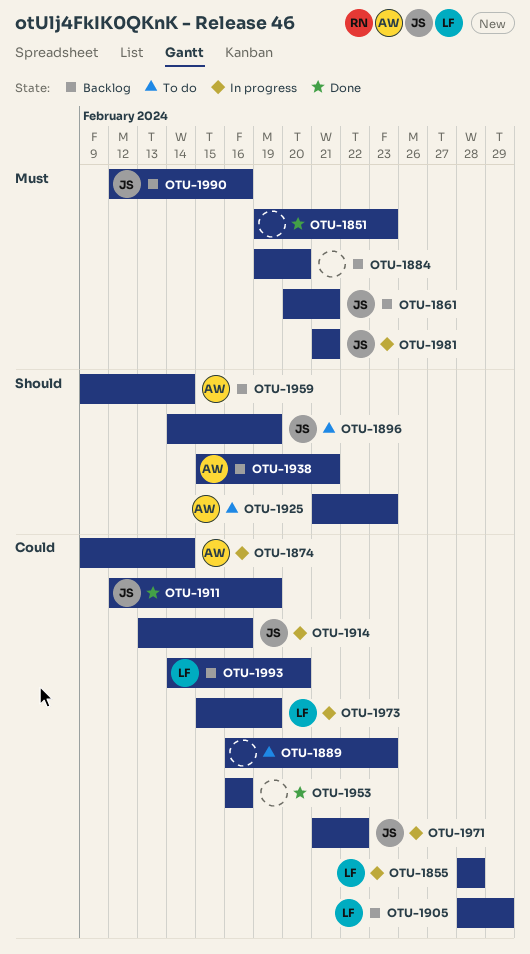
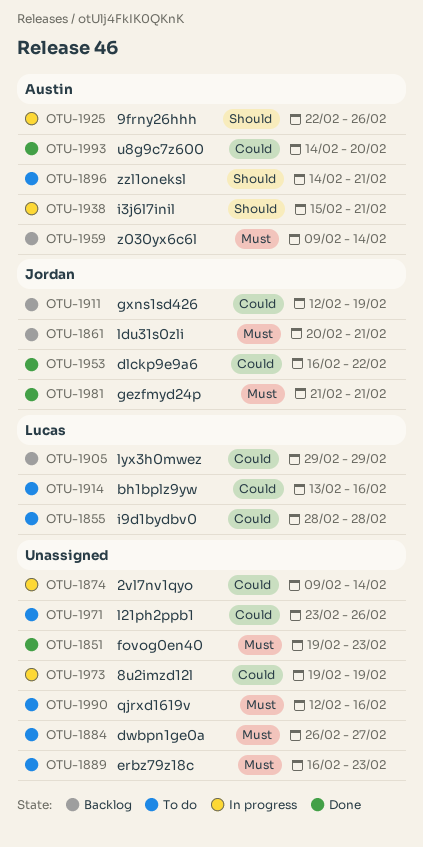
OTU-1855, status: In progress -> To do
OTU-1874, owner: Austin -> none
OTU-1884, status: Backlog -> To do
OTU-1884, start: Feb 19 -> Feb 26
OTU-1884, due: Feb 20 -> Feb 27
OTU-1889, priority: Could -> Must
OTU-1896, owner: Jordan -> Austin
OTU-1896, due: Feb 19 -> Feb 21
OTU-1905, start: Feb 28 -> Feb 29
OTU-1911, status: Done -> Backlog
OTU-1914, status: In progress -> To do
OTU-1914, owner: Jordan -> Lucas
OTU-1925, status: To do -> In progress
OTU-1925, start: Feb 21 -> Feb 22
OTU-1925, due: Feb 23 -> Feb 26
OTU-1938, status: Backlog -> In progress
OTU-1953, owner: none -> Jordan
OTU-1953, due: Feb 16 -> Feb 22
OTU-1959, priority: Should -> Must
OTU-1971, status: In progress -> To do
OTU-1971, owner: Jordan -> none
OTU-1971, start: Feb 21 -> Feb 23
OTU-1971, due: Feb 22 -> Feb 26
OTU-1973, owner: Lucas -> none
OTU-1973, start: Feb 15 -> Feb 19
OTU-1981, status: In progress -> Done
OTU-1990, status: Backlog -> To do
OTU-1990, owner: Jordan -> none
OTU-1993, status: Backlog -> Done
OTU-1993, owner: Lucas -> Austin

